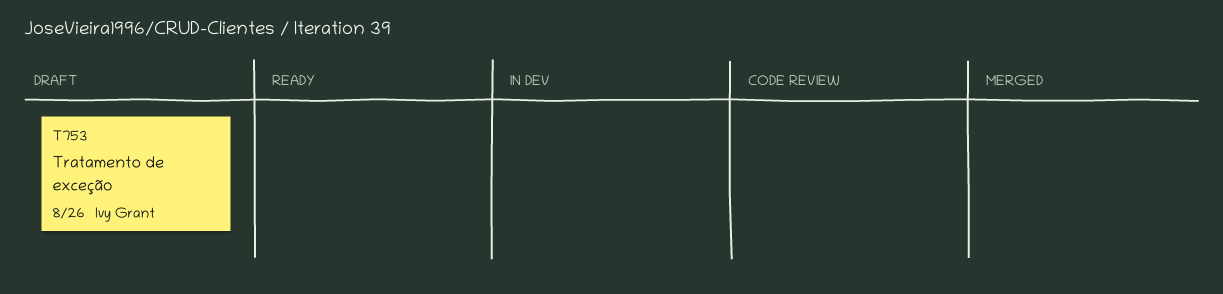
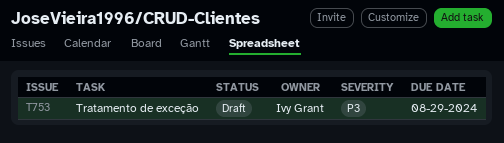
T753, due: Aug 26 -> Aug 29

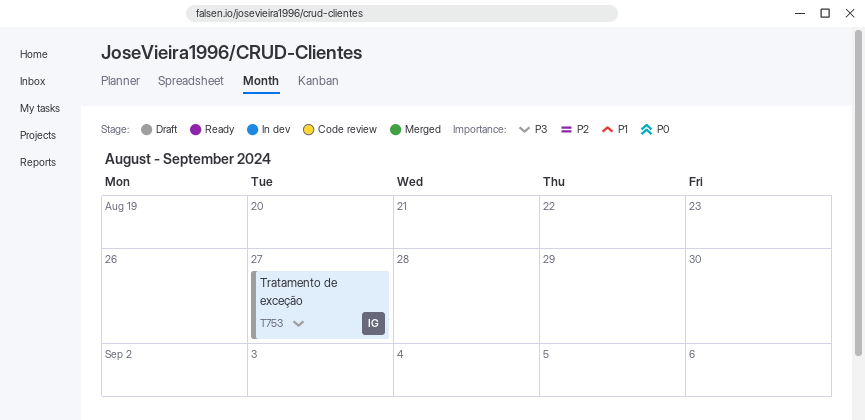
T753, due: Aug 29 -> Aug 27

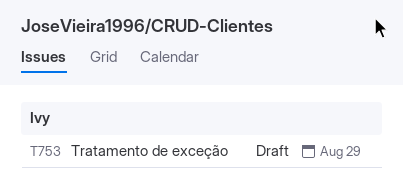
T753, due: Aug 27 -> Aug 29

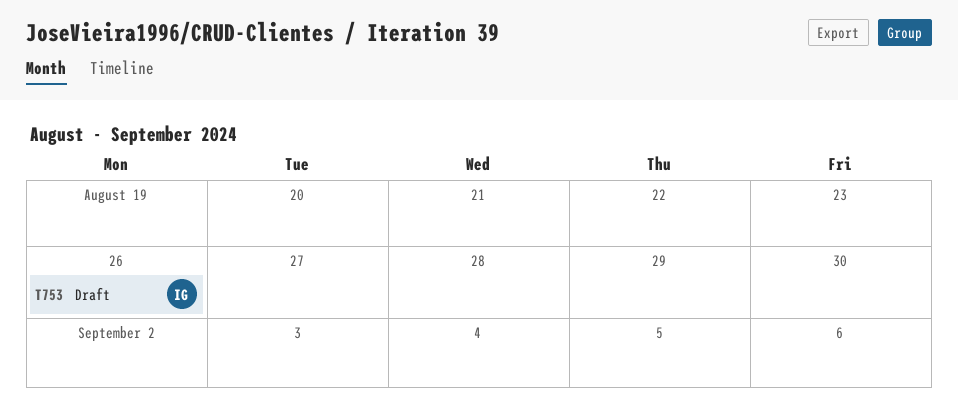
T753, due: Aug 29 -> Aug 26

